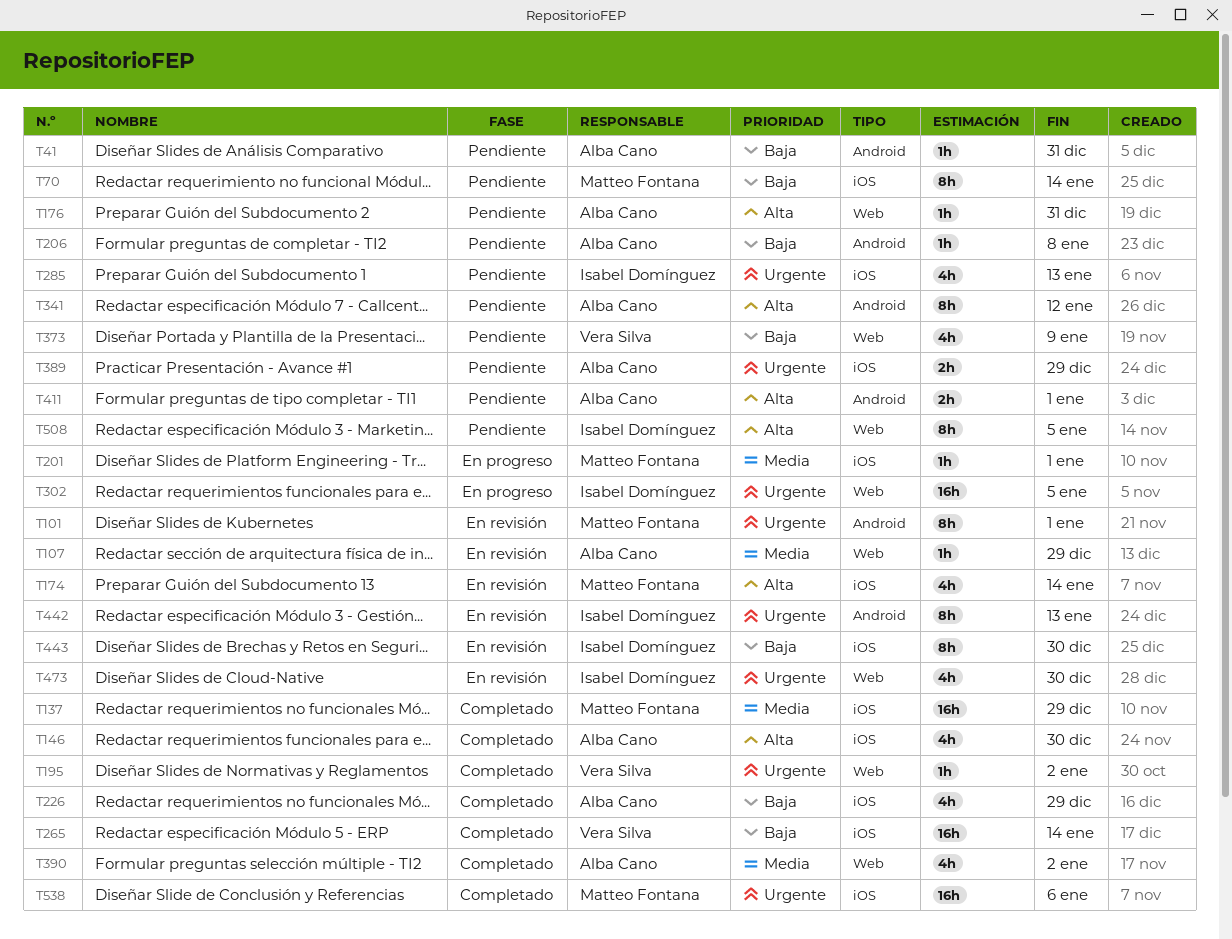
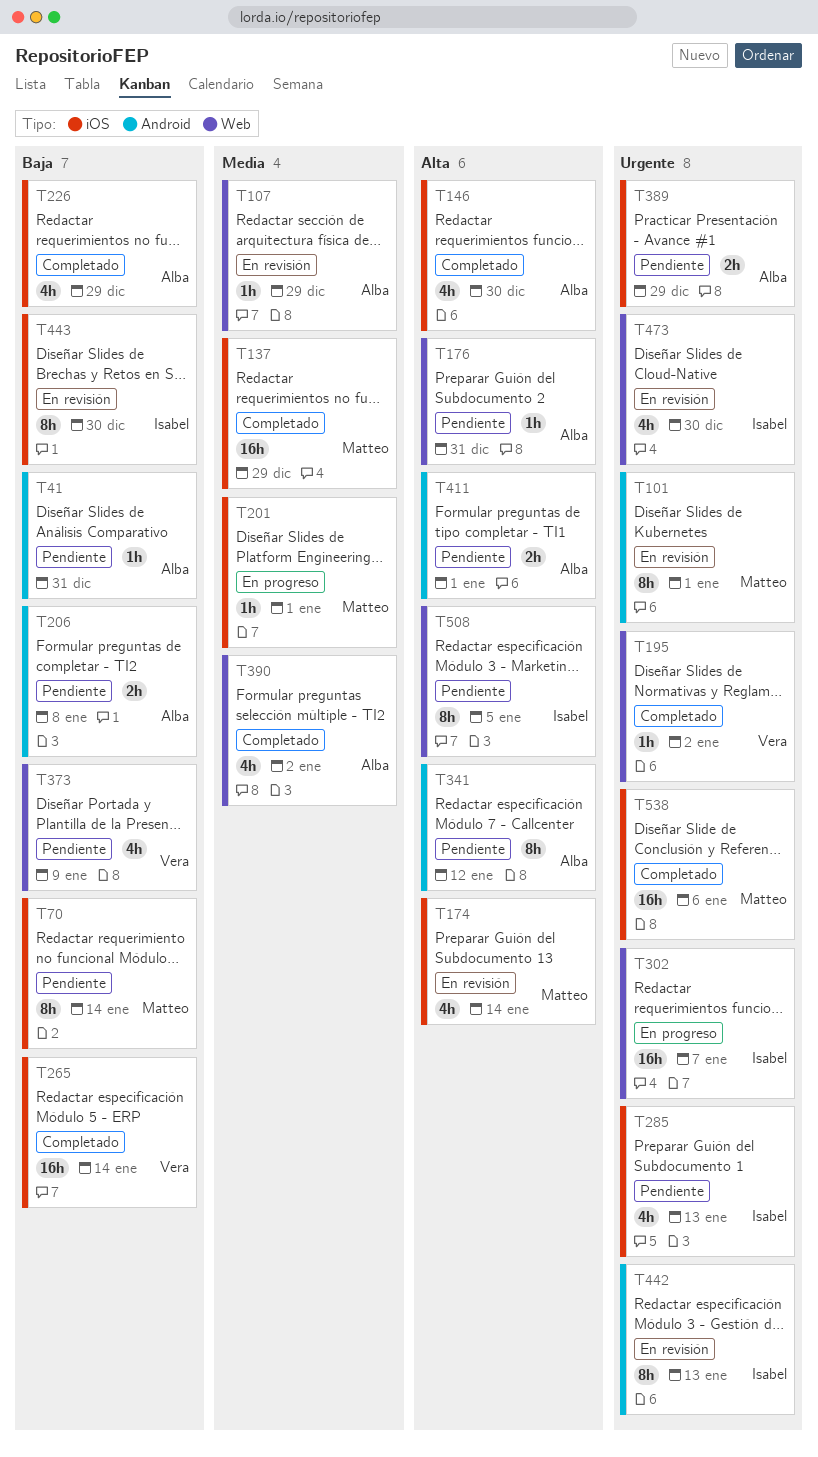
T206, estimate: 1h -> 2h
T302, due: Jan 5 -> Jan 7

